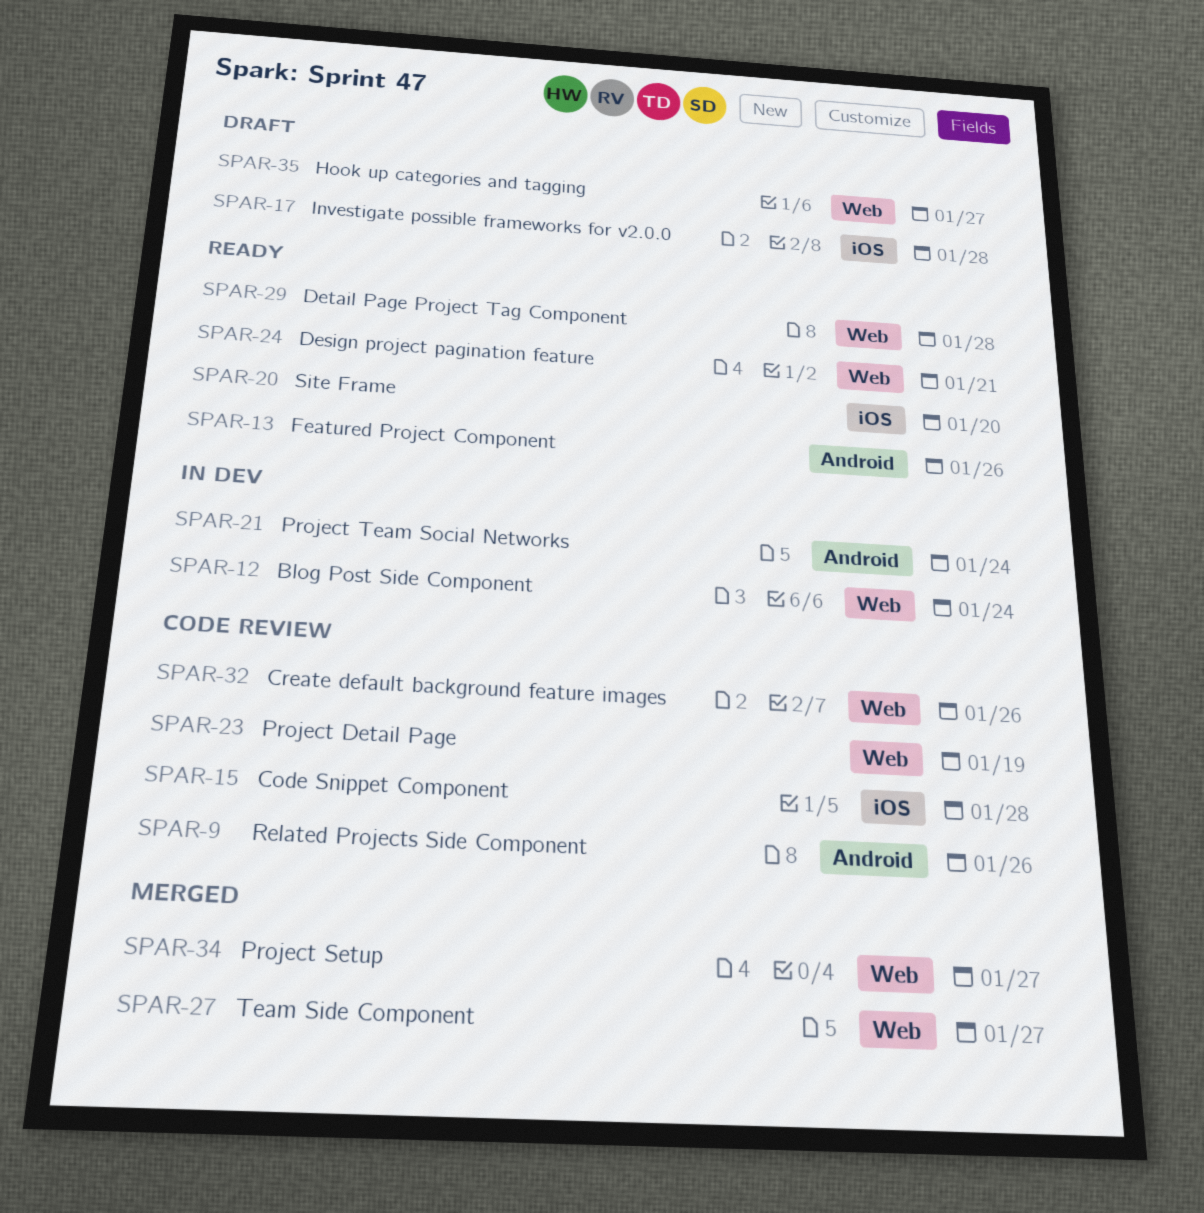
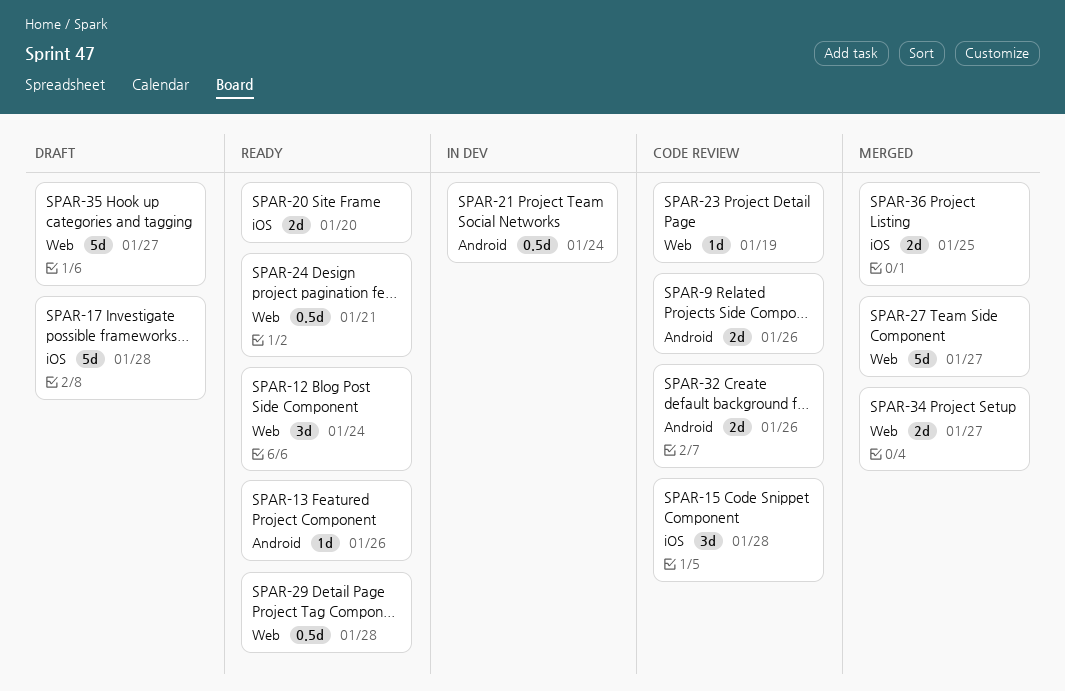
SPAR-12, status: In dev -> Ready
SPAR-32, label: Web -> Android
SPAR-36: none -> present

